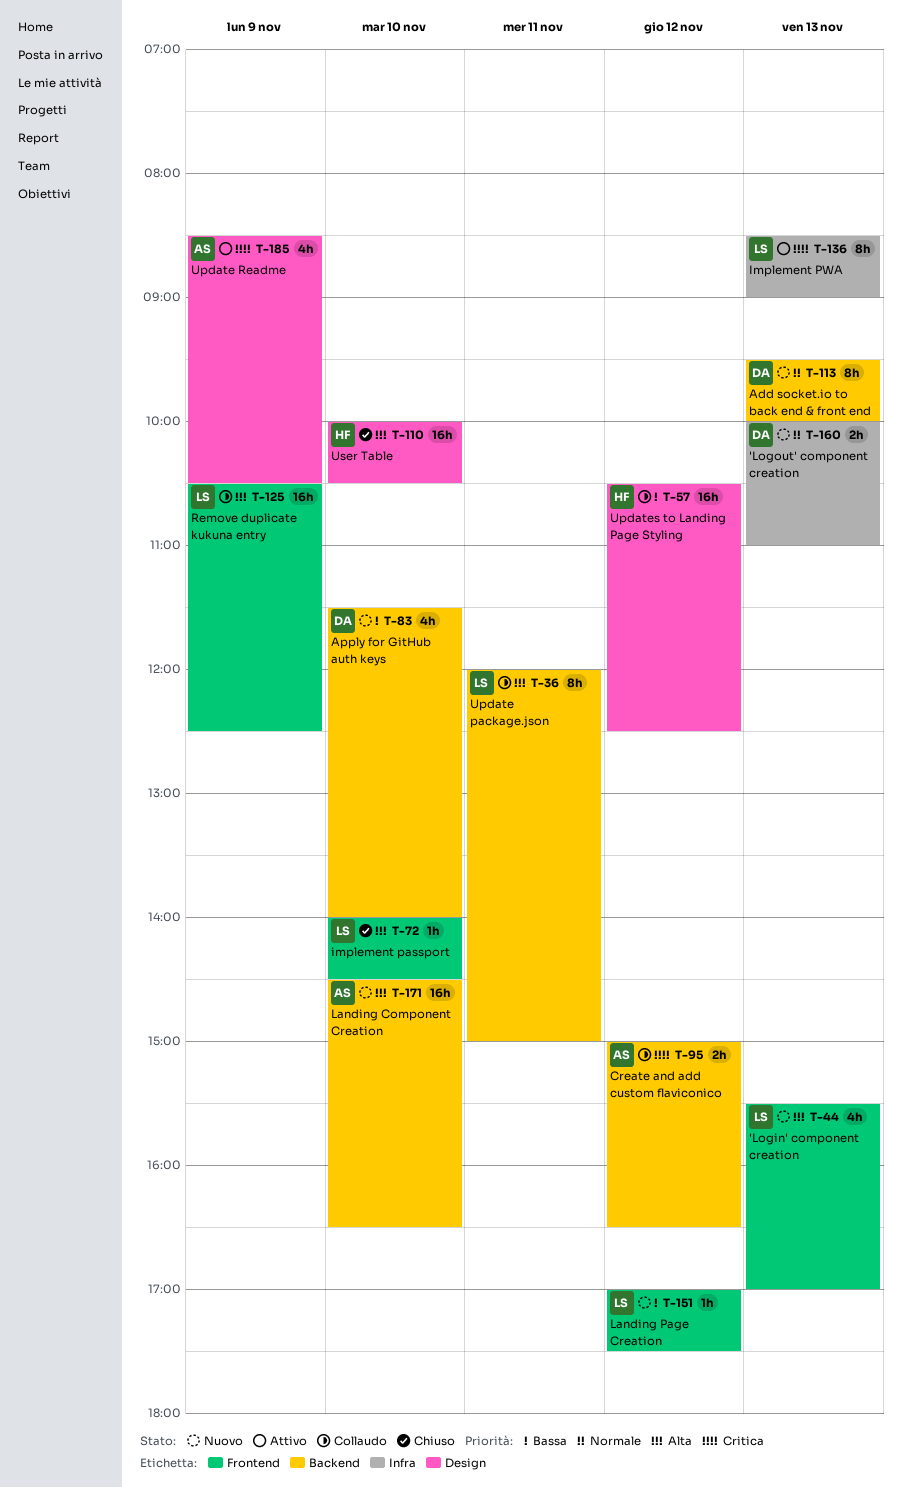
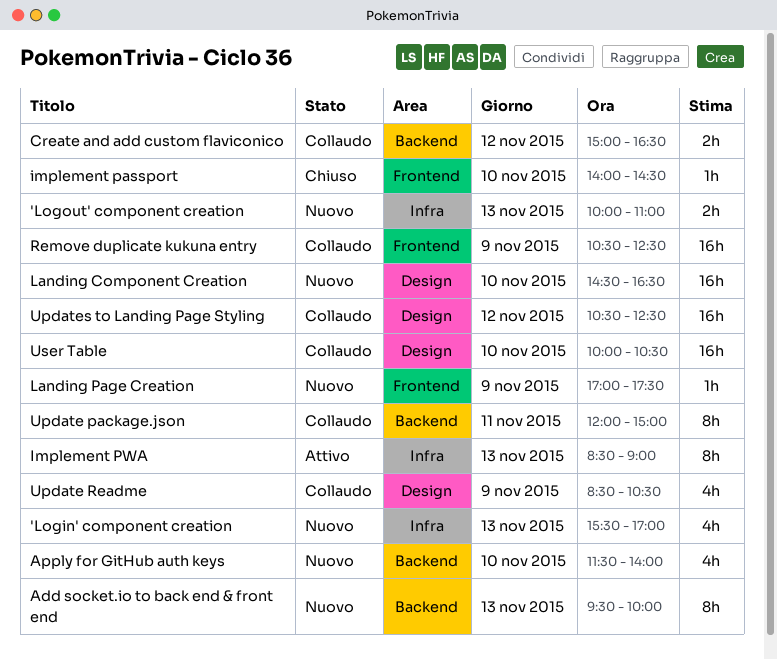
'Login' component creation, label: Frontend -> Infra
Landing Component Creation, label: Backend -> Design
Landing Page Creation, day: Nov 12 -> Nov 9
Update Readme, status: Attivo -> Collaudo
User Table, status: Chiuso -> Collaudo

